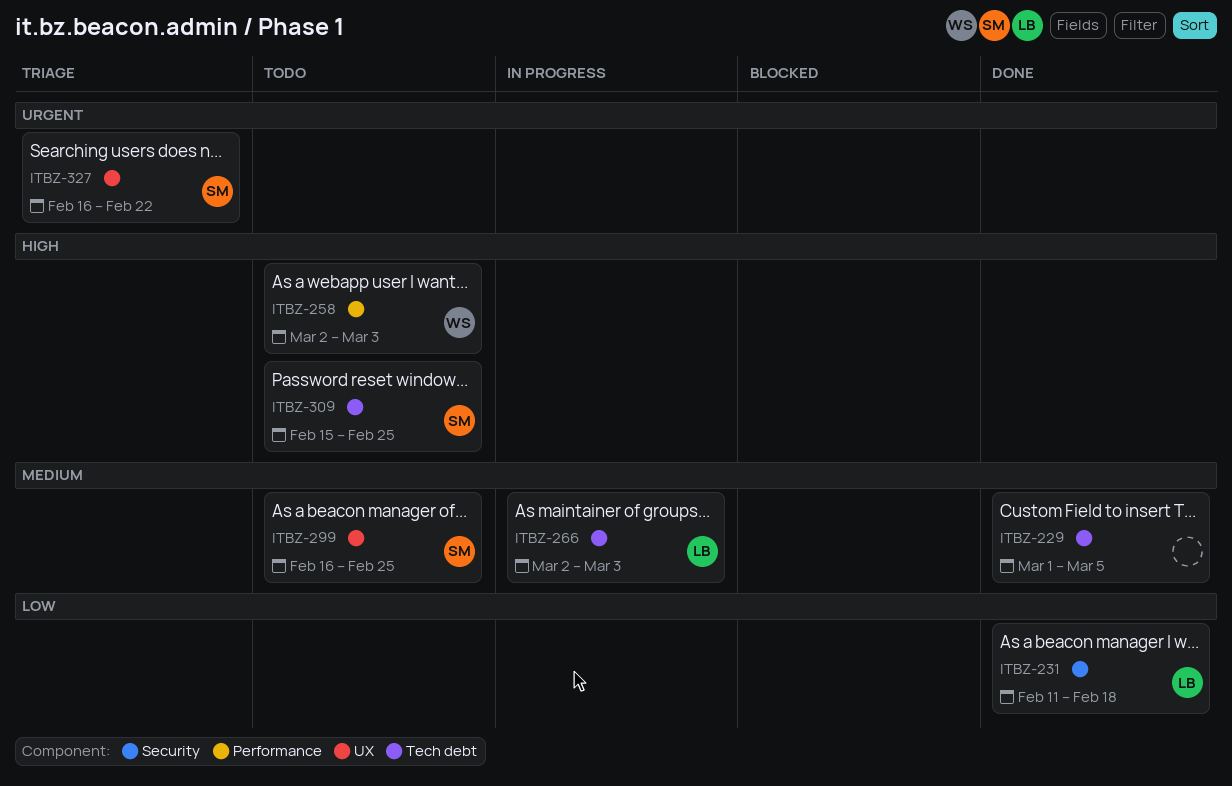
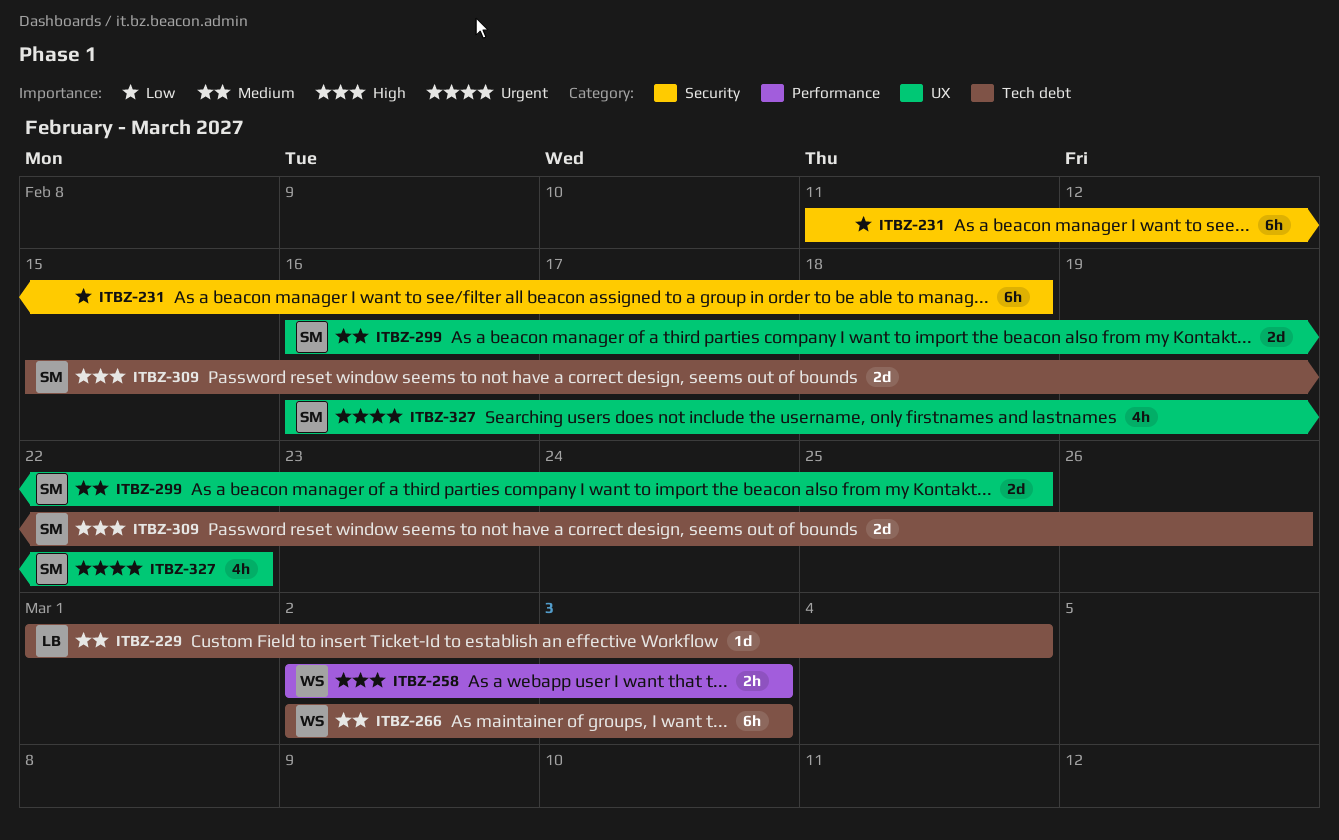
ITBZ-229, owner: none -> LB
ITBZ-229, due: Mar 5 -> Mar 4
ITBZ-231, owner: LB -> none
ITBZ-266, owner: LB -> WS
ITBZ-309, due: Feb 25 -> Feb 26

